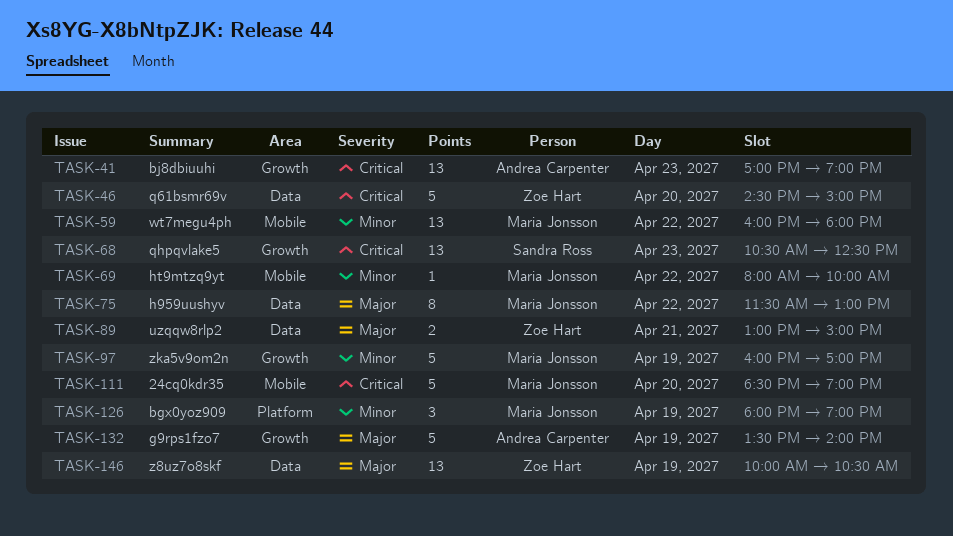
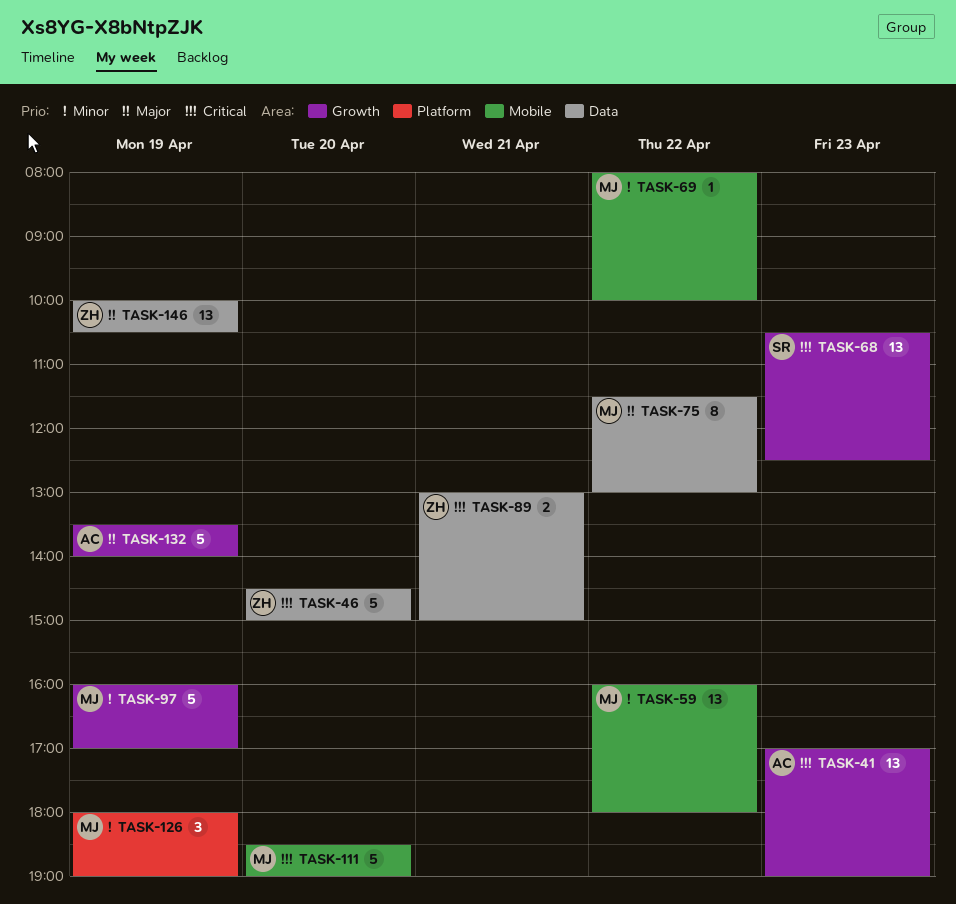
TASK-89, priority: Major -> Critical

